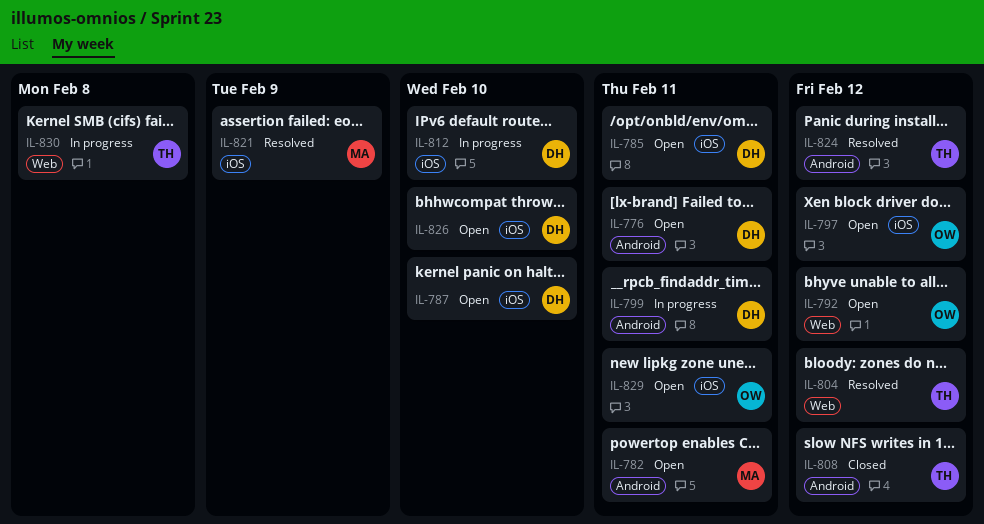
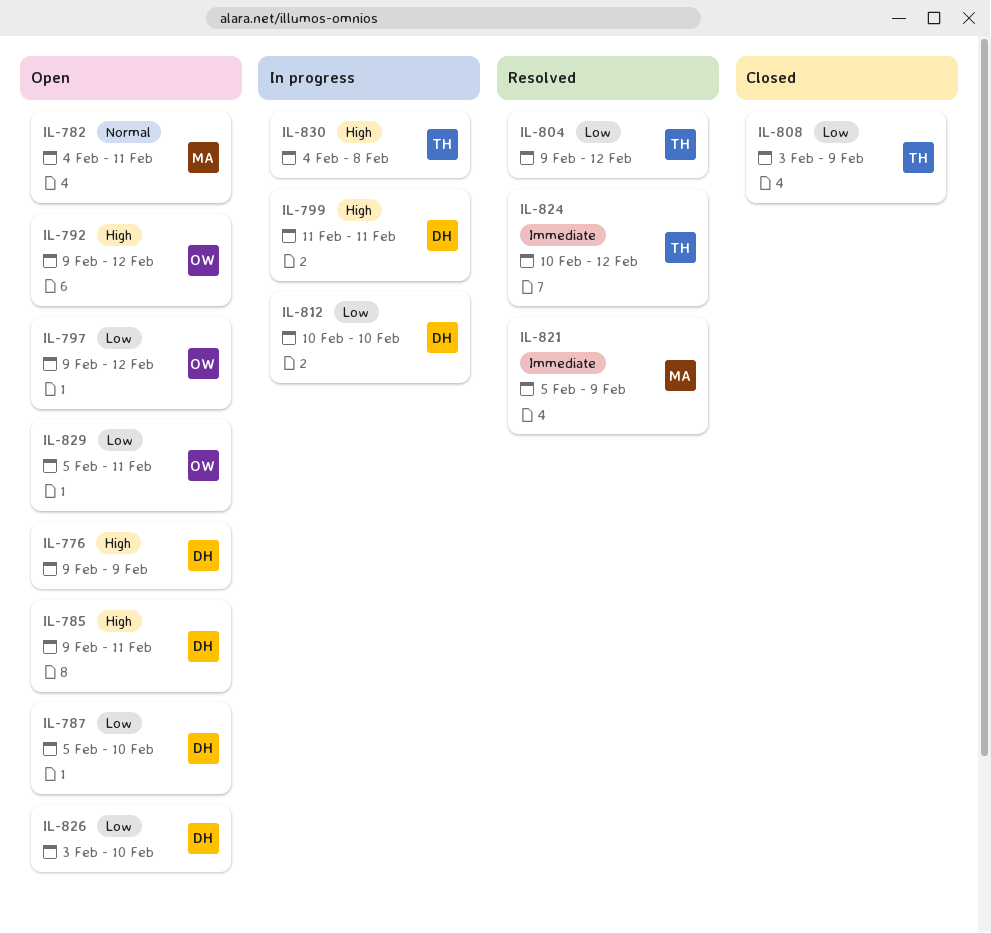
IL-776, due: Feb 11 -> Feb 9
IL-808, due: Feb 12 -> Feb 9

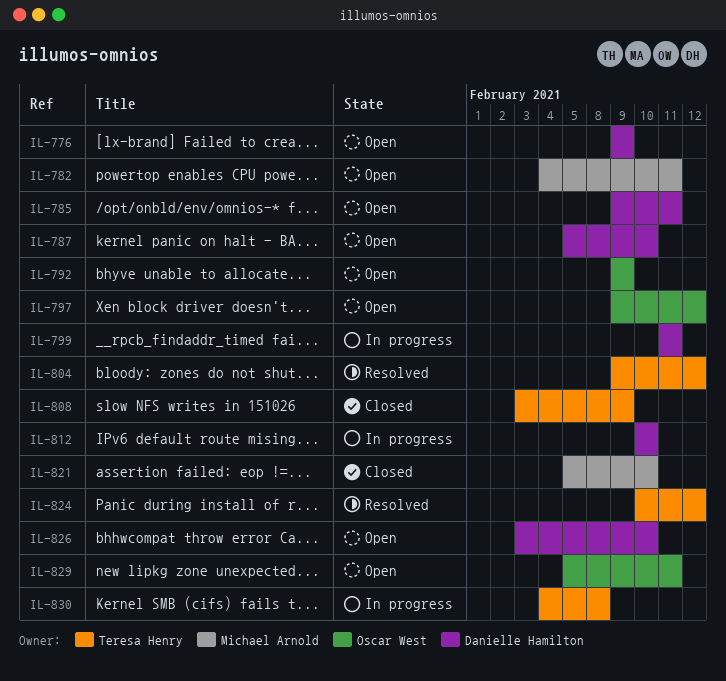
IL-792, due: Feb 12 -> Feb 9
IL-821, status: Resolved -> Closed
IL-821, due: Feb 9 -> Feb 10

